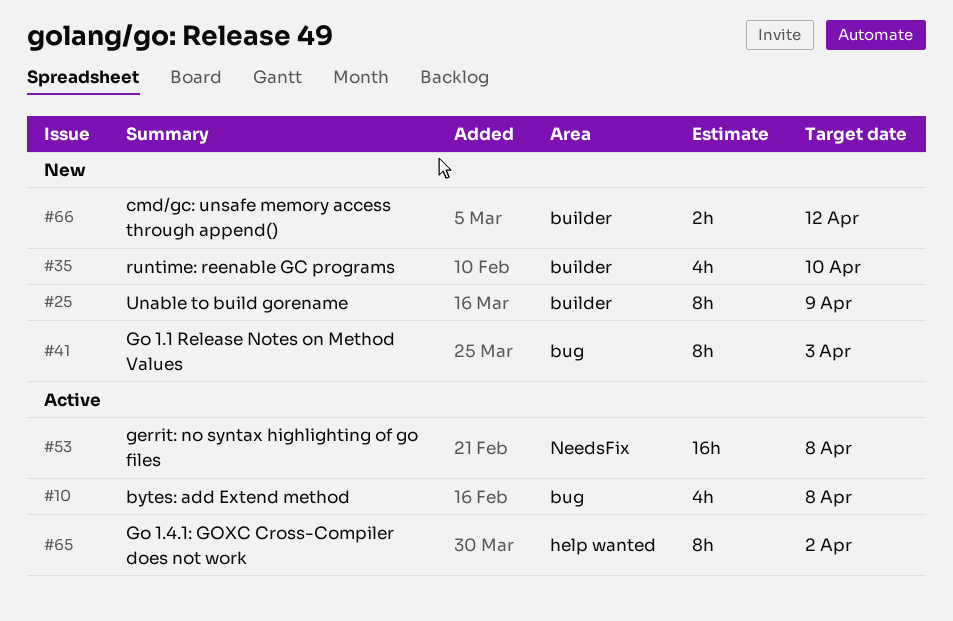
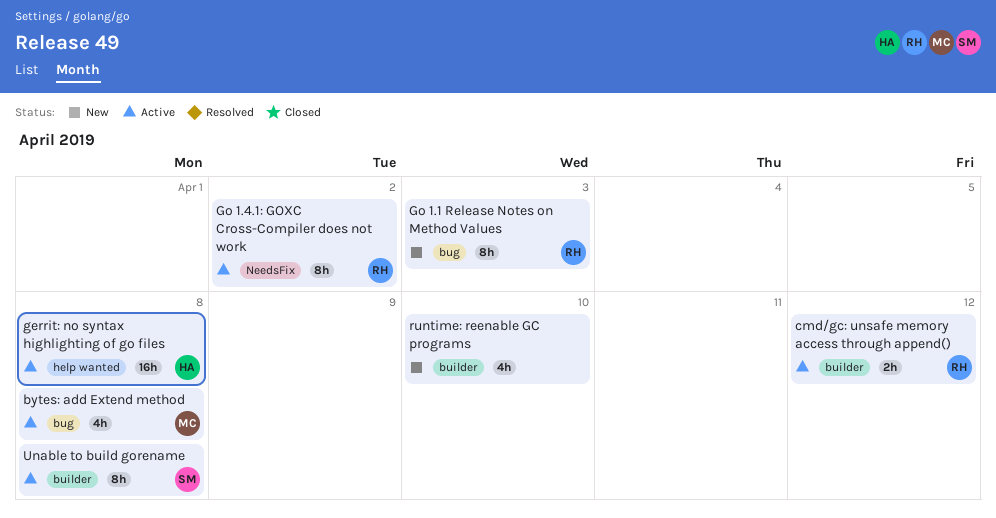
cmd/gc: unsafe memory access through append(), status: New -> Active
gerrit: no syntax highlighting of go files, label: NeedsFix -> help wanted
Go 1.4.1: GOXC Cross-Compiler does not work, label: help wanted -> NeedsFix
Unable to build gorename, status: New -> Active
Unable to build gorename, due: Apr 9 -> Apr 8

